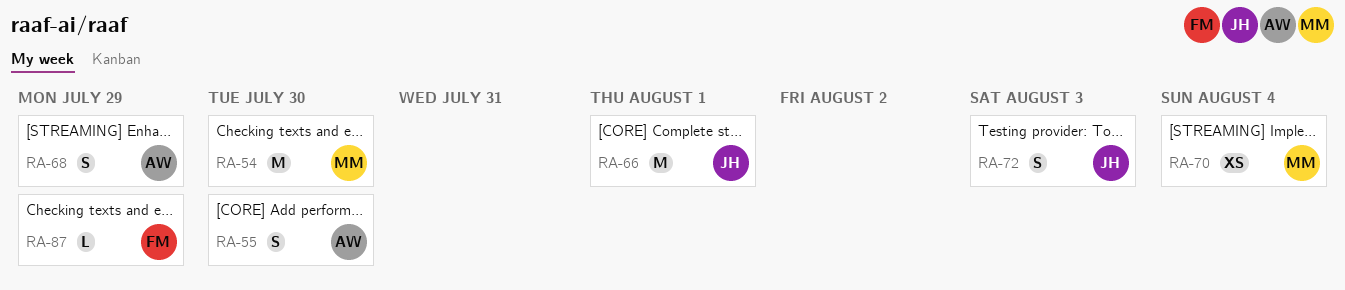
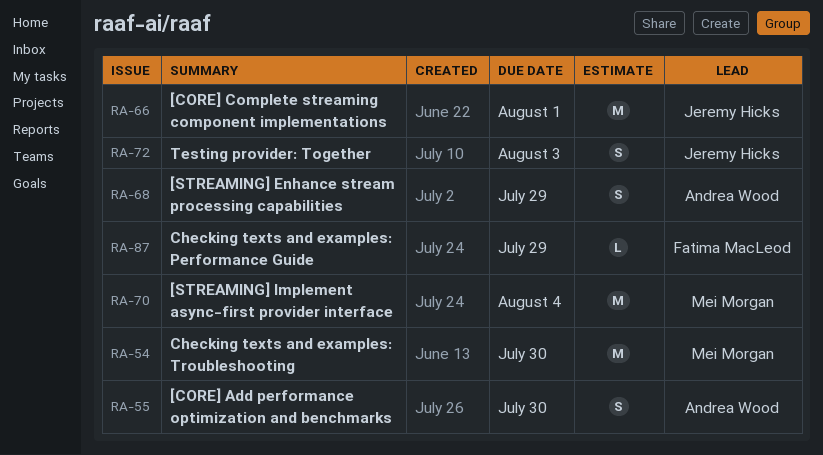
RA-70, estimate: XS -> M

